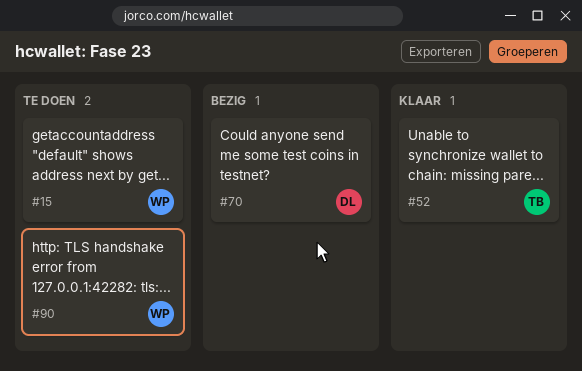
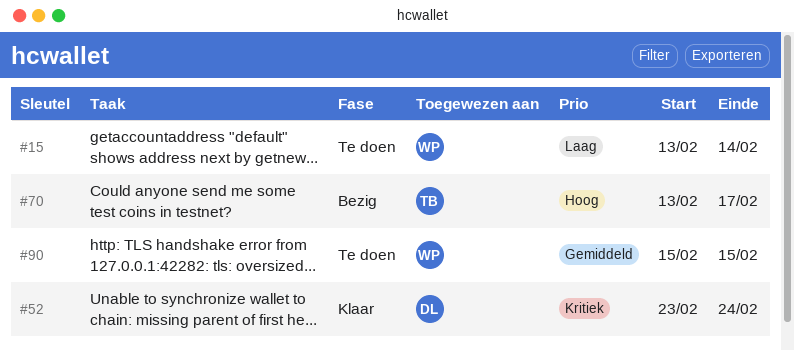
#52, owner: TB -> DL
#70, owner: DL -> TB

